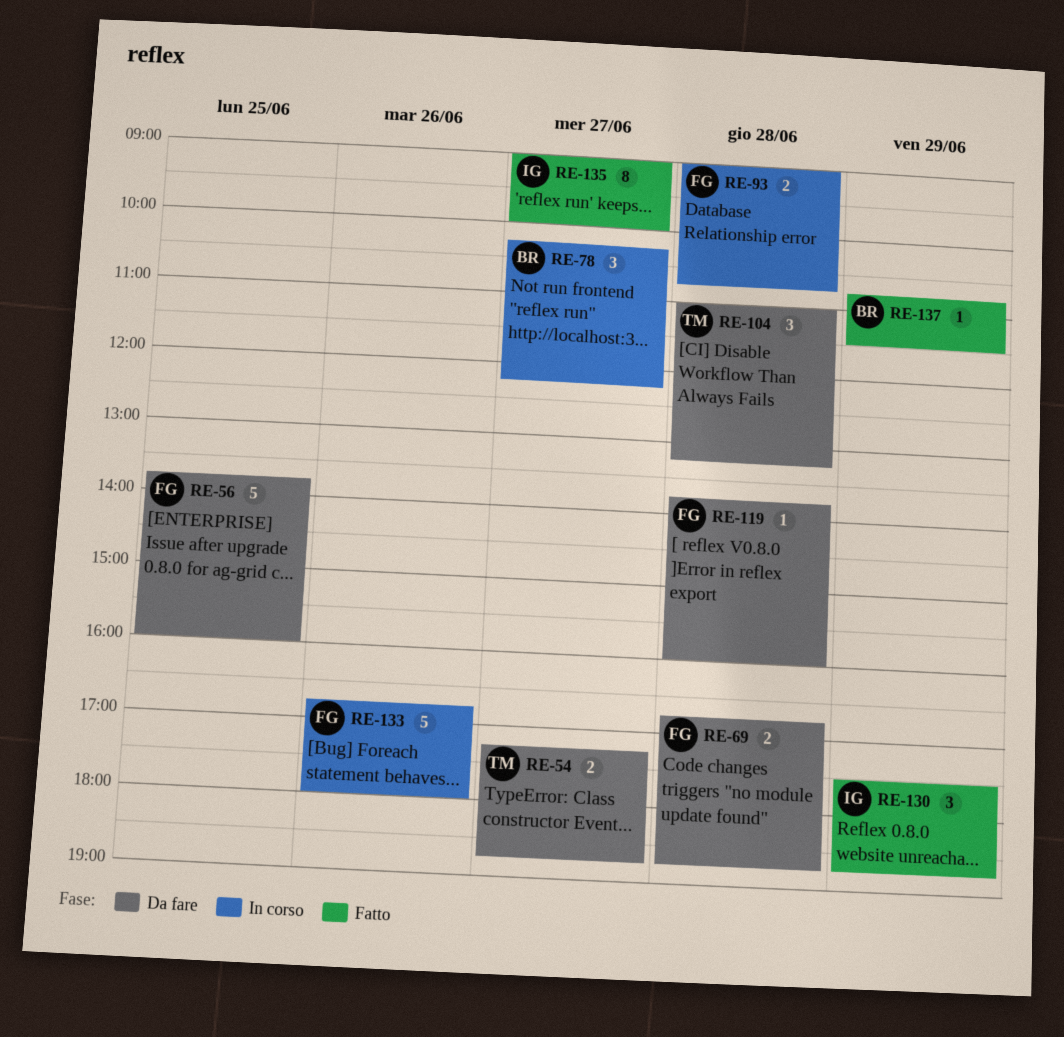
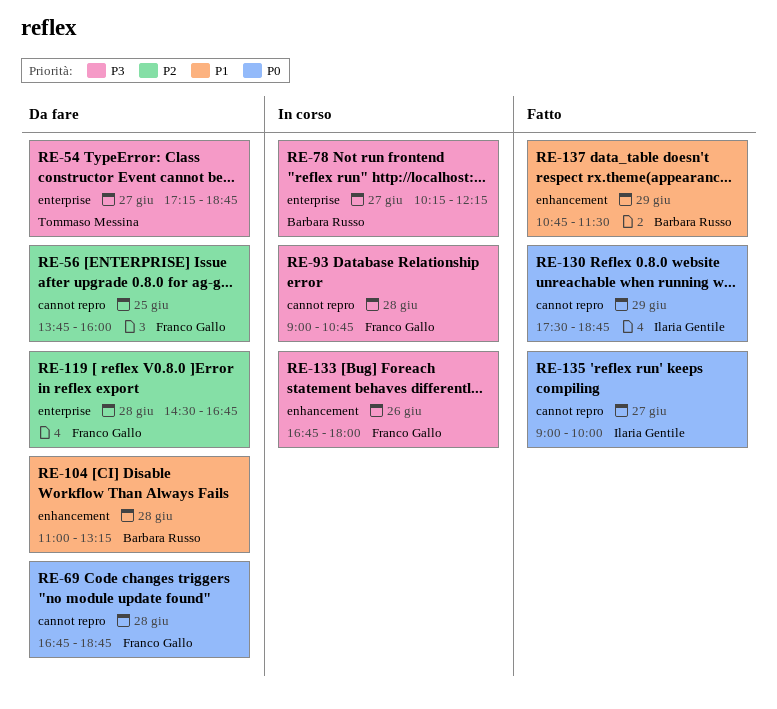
RE-104, owner: Tommaso Messina -> Barbara Russo
RE-119, begins: 13:45 -> 14:30
RE-119, ends: 16:00 -> 16:45

